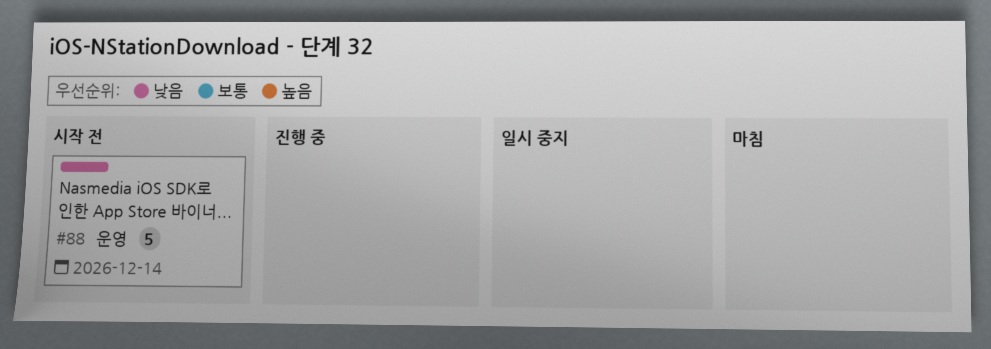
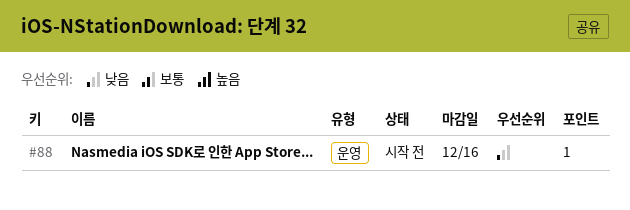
#88, estimate: 5 -> 1
#88, due: Dec 14 -> Dec 16

